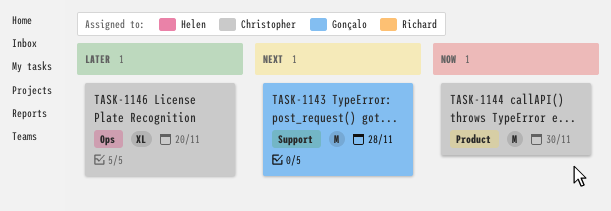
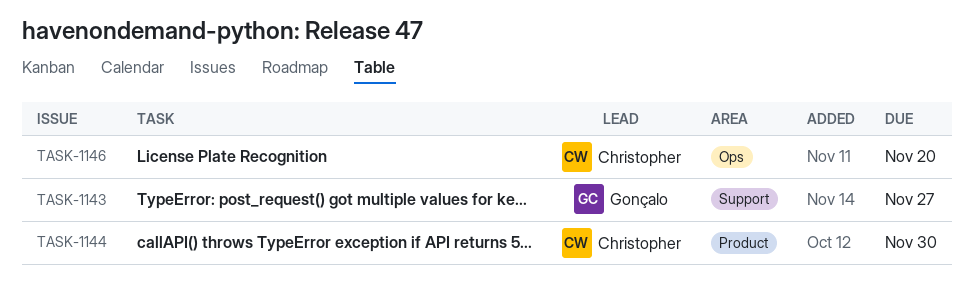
TASK-1143, due: Nov 28 -> Nov 27

